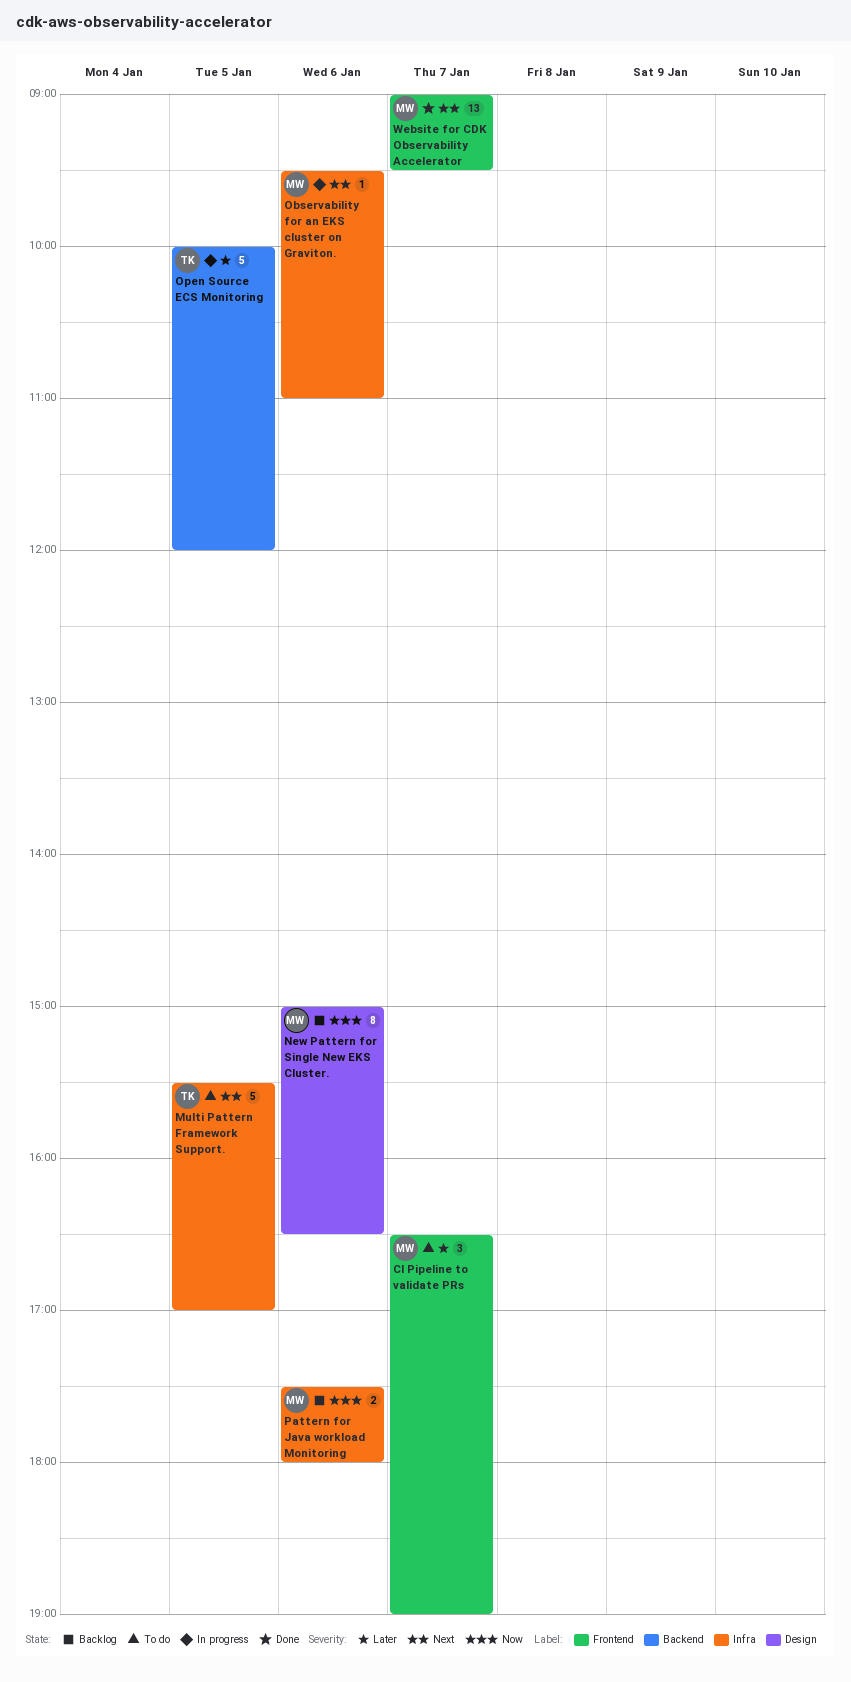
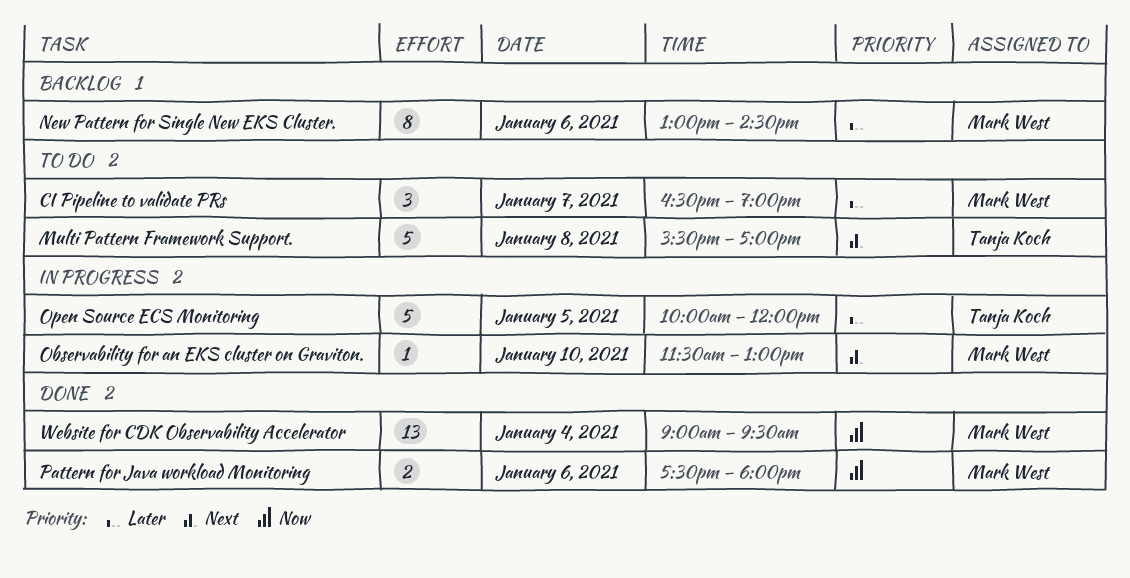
Multi Pattern Framework Support., day: Jan 5 -> Jan 8
New Pattern for Single New EKS Cluster., priority: Now -> Later
New Pattern for Single New EKS Cluster., begins: 15:00 -> 13:00
New Pattern for Single New EKS Cluster., ends: 16:30 -> 14:30
Observability for an EKS cluster on Graviton., day: Jan 6 -> Jan 10
Observability for an EKS cluster on Graviton., begins: 09:30 -> 11:30
Observability for an EKS cluster on Graviton., ends: 11:00 -> 13:00
Pattern for Java workload Monitoring, status: Backlog -> Done
Website for CDK Observability Accelerator, priority: Next -> Now
Website for CDK Observability Accelerator, day: Jan 7 -> Jan 4

